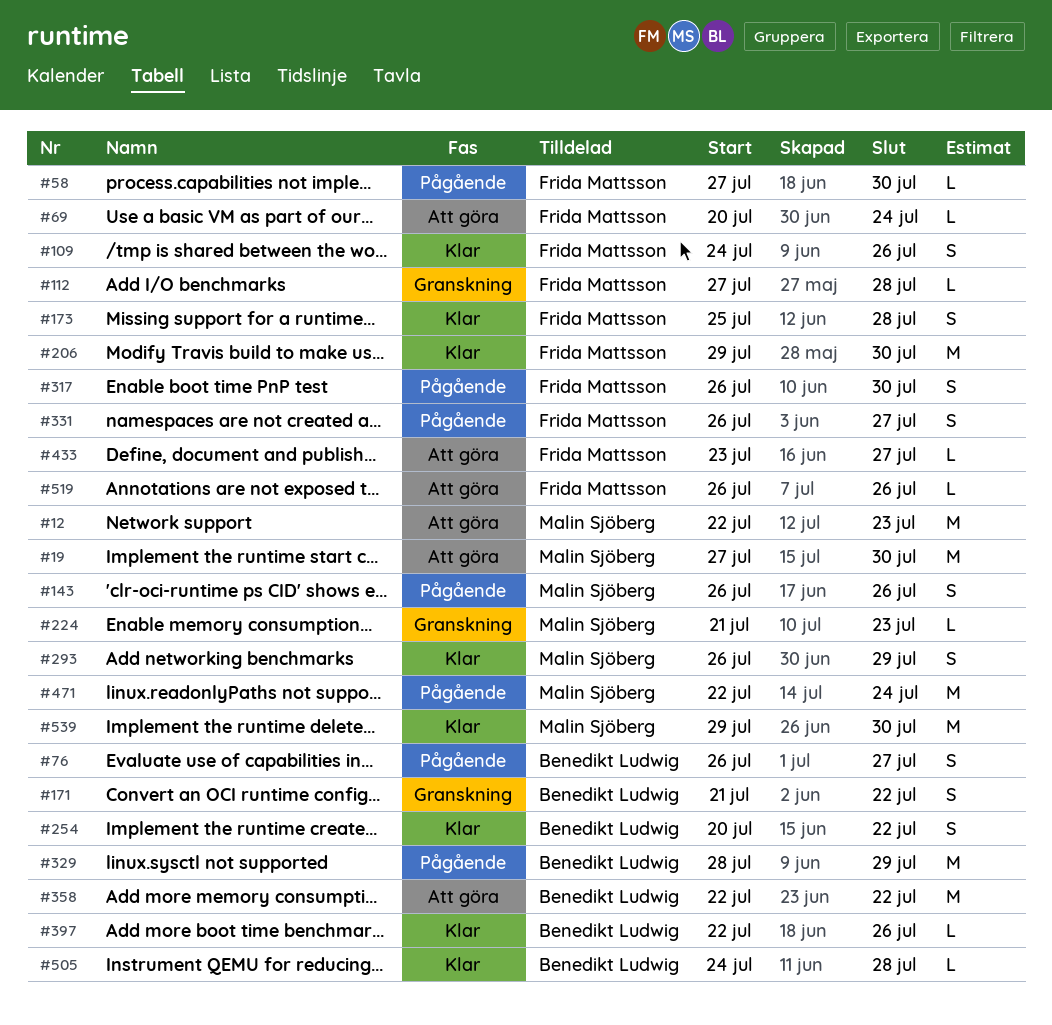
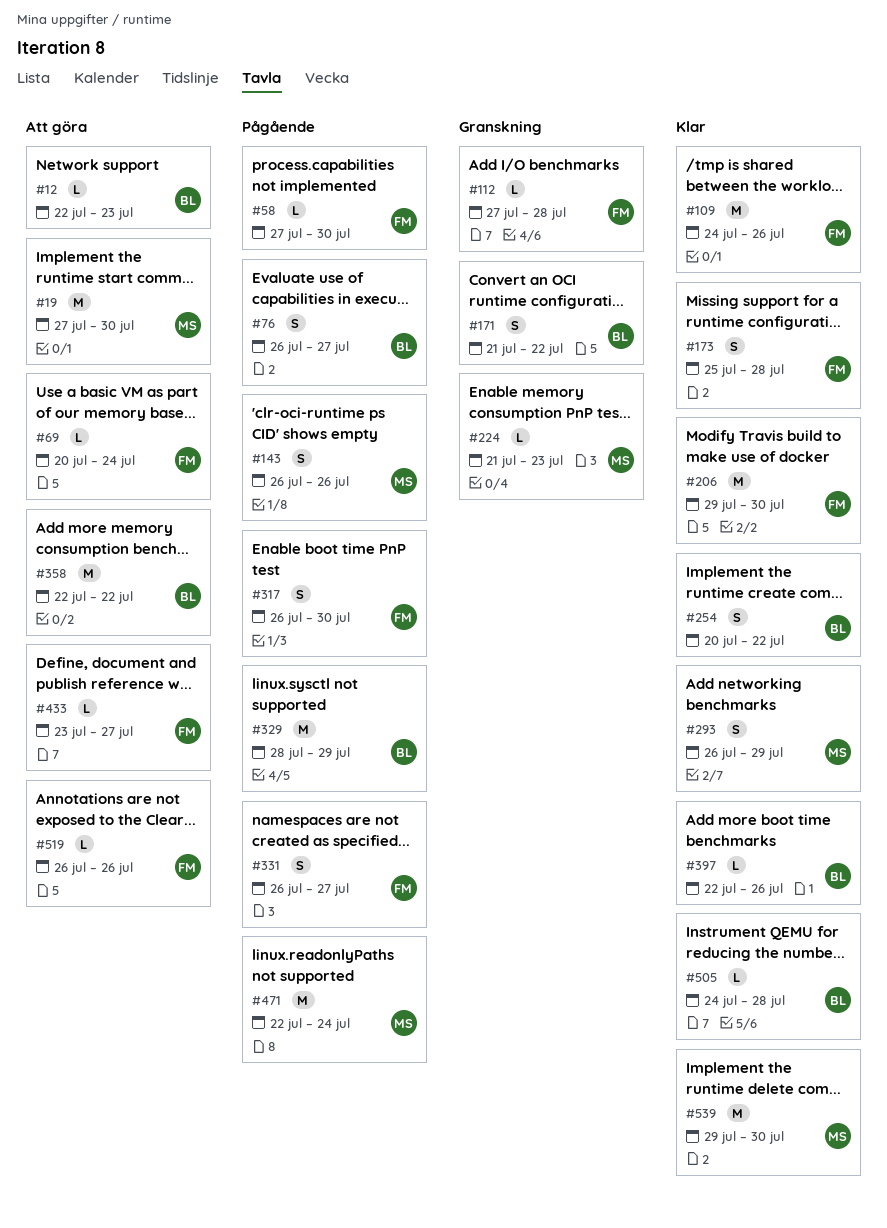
#12, owner: Malin Sjöberg -> Benedikt Ludwig
#12, estimate: M -> L
#109, estimate: S -> M

